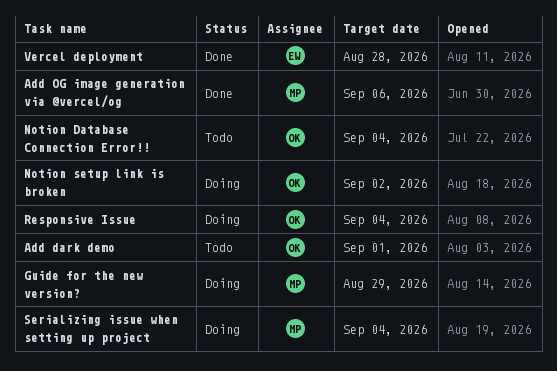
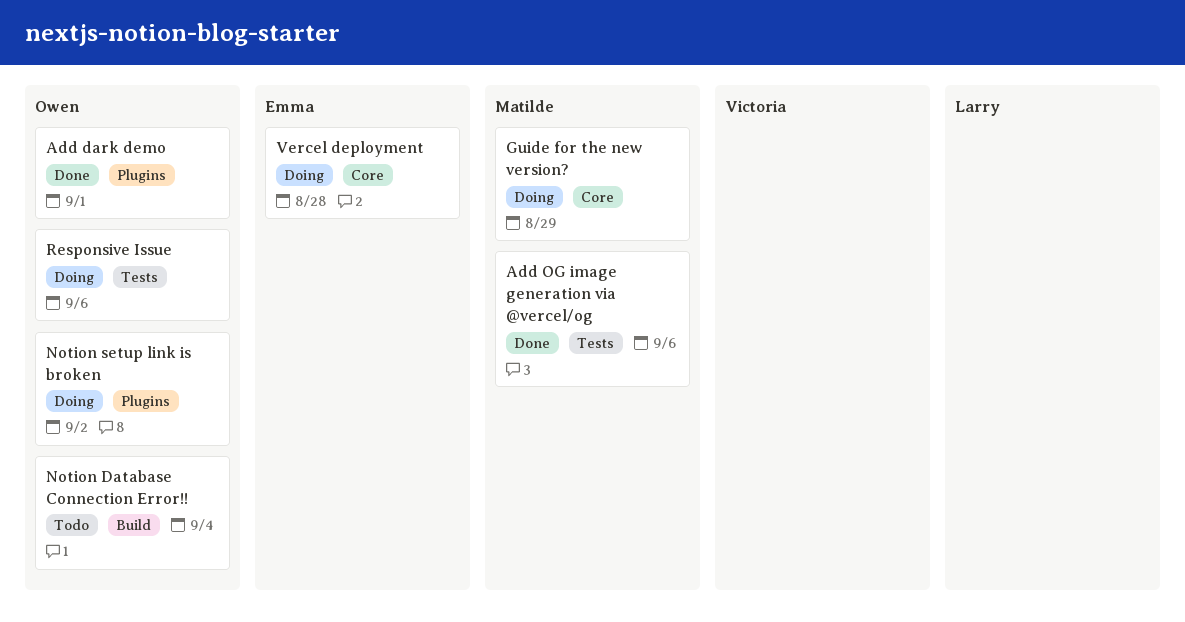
Add dark demo, status: Todo -> Done
Responsive Issue, due: Sep 4 -> Sep 6
Serializing issue when setting up project: present -> none
Vercel deployment, status: Done -> Doing

